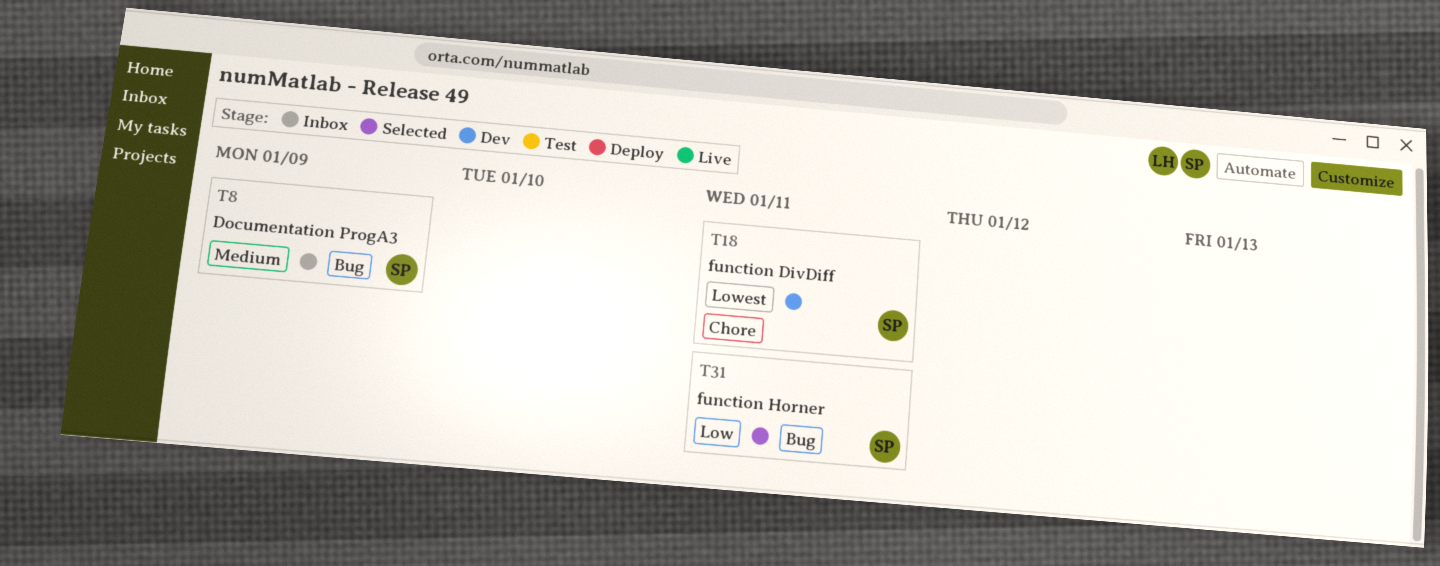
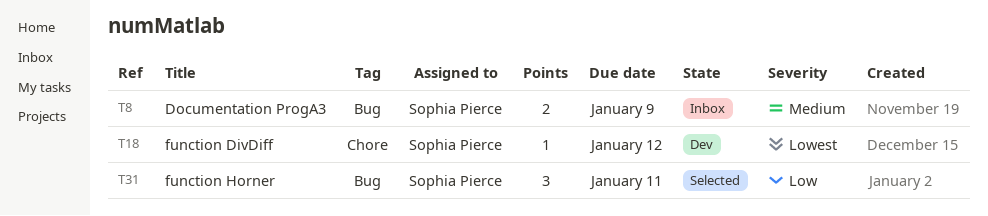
T18, due: Jan 11 -> Jan 12

